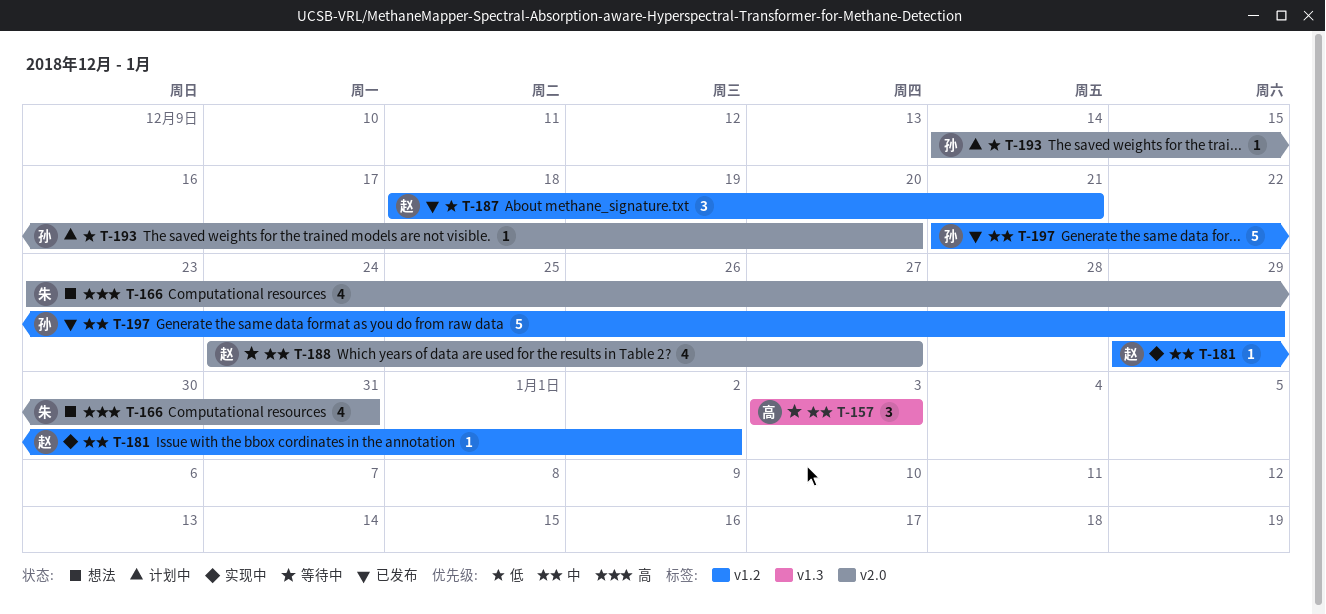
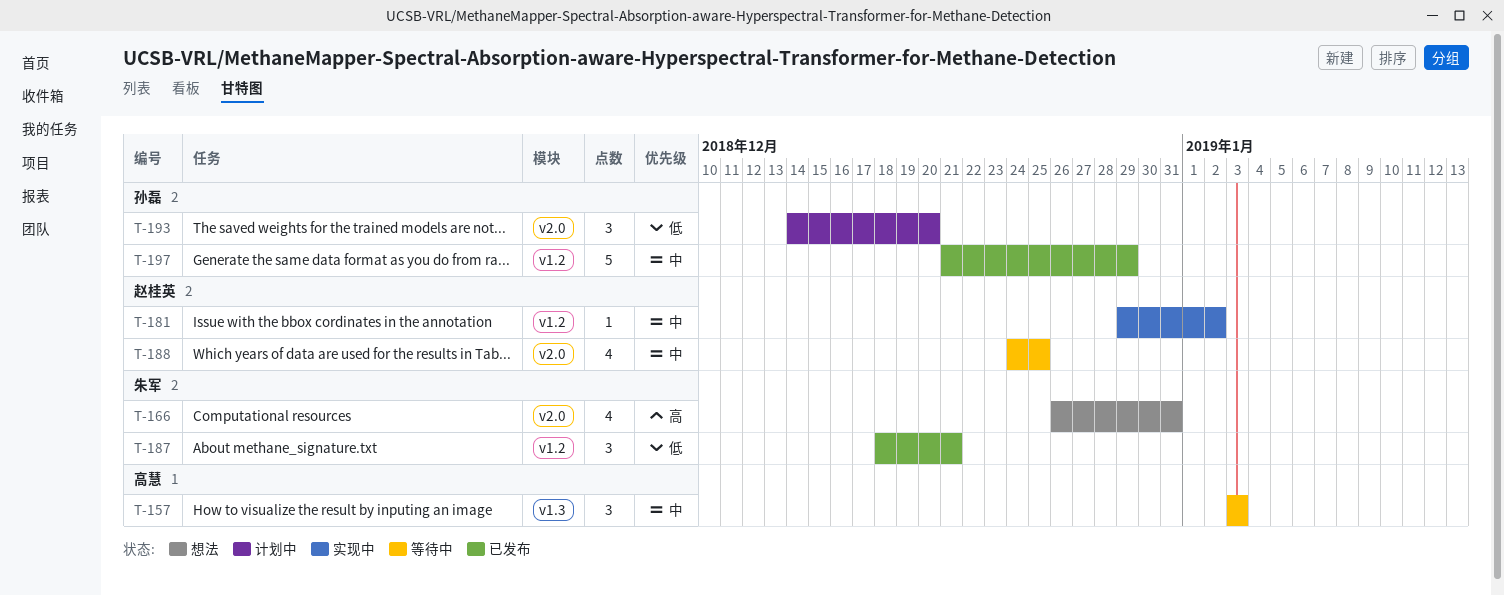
T-166, start: Dec 23 -> Dec 26
T-187, owner: 赵桂英 -> 朱军
T-188, due: Dec 27 -> Dec 25
T-193, estimate: 1 -> 3

